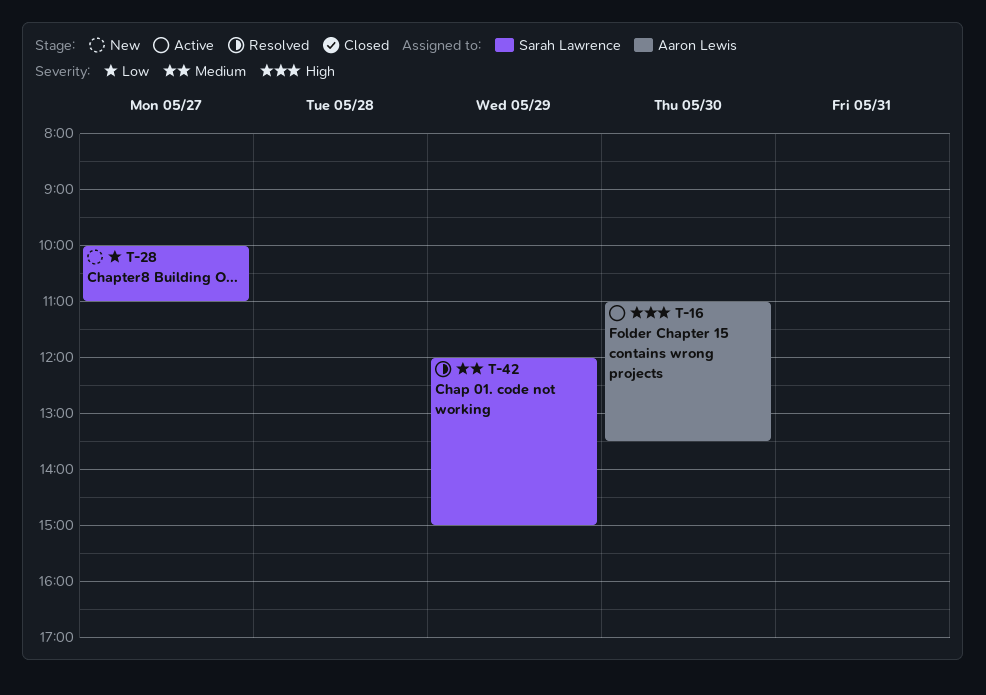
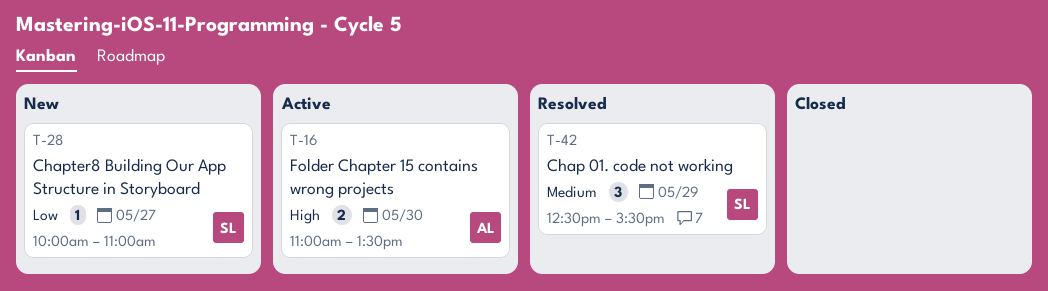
T-42, begins: 12:00 -> 12:30
T-42, ends: 15:00 -> 15:30

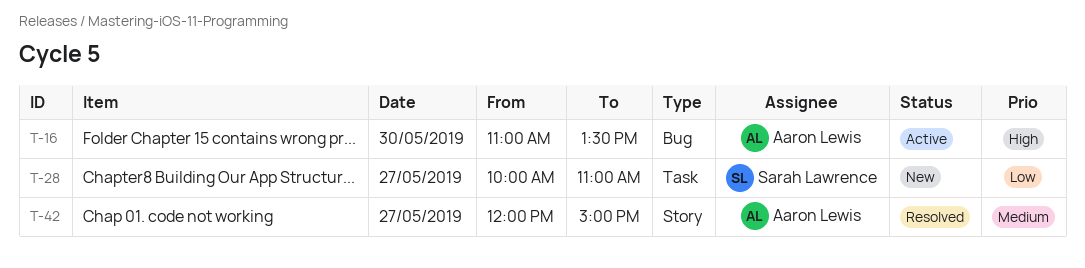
T-42, owner: Sarah Lawrence -> Aaron Lewis
T-42, day: May 29 -> May 27
T-42, begins: 12:30 -> 12:00
T-42, ends: 15:30 -> 15:00

